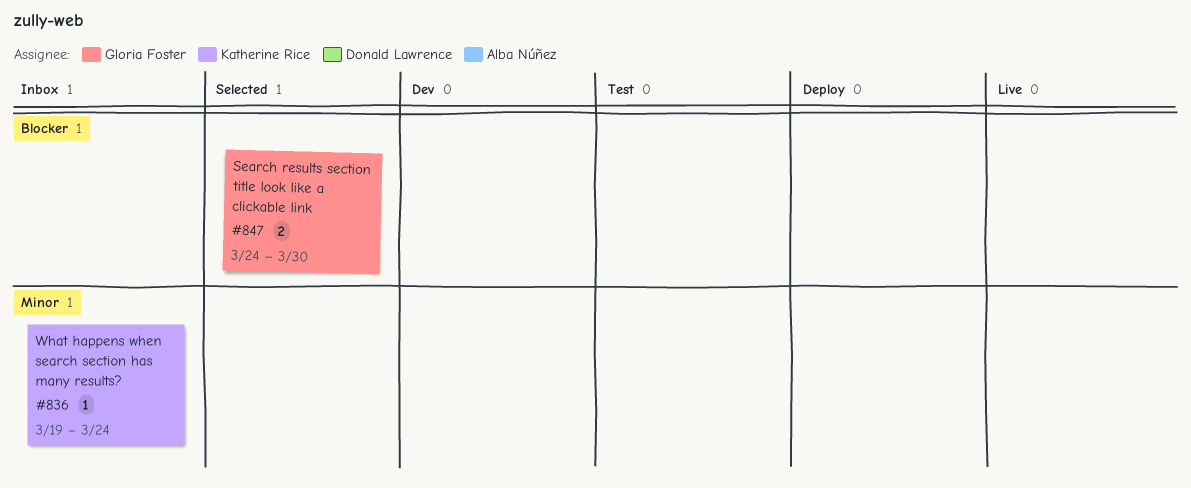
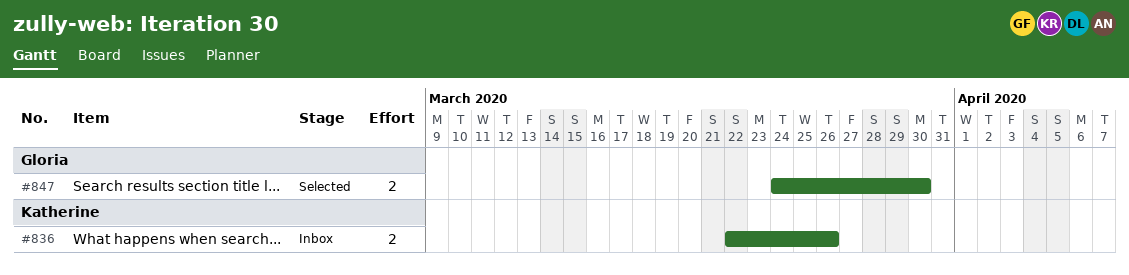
#836, estimate: 1 -> 2
#836, start: Mar 19 -> Mar 22
#836, due: Mar 24 -> Mar 26

